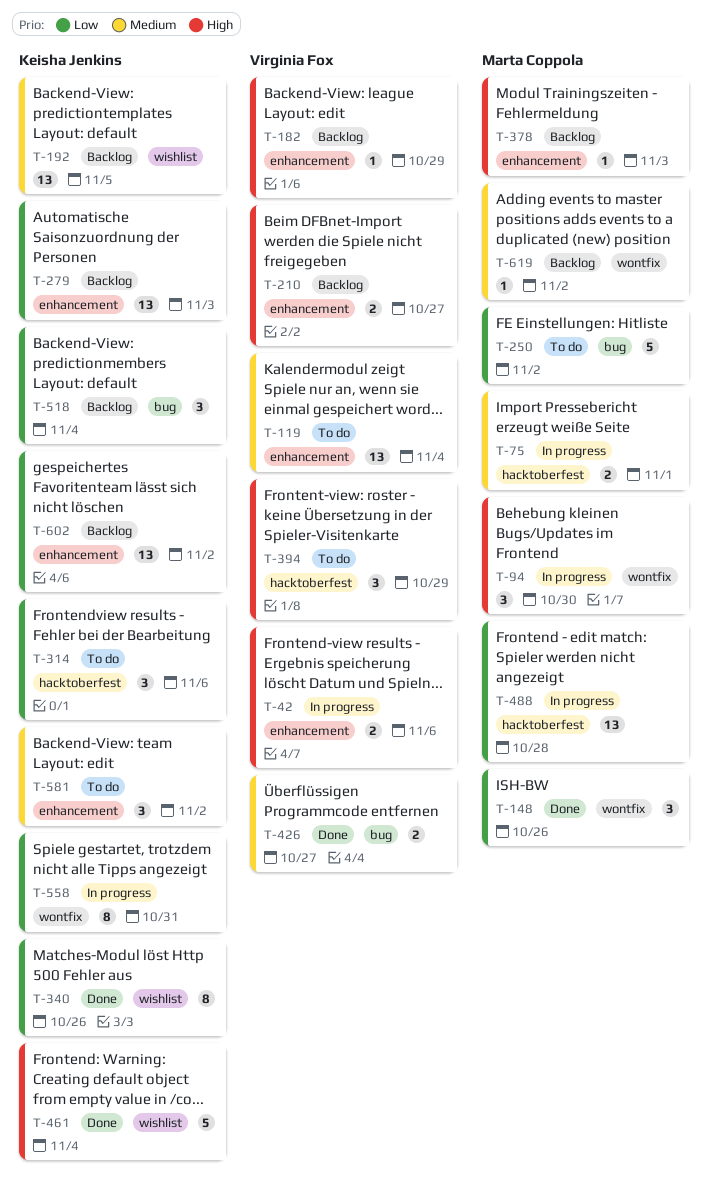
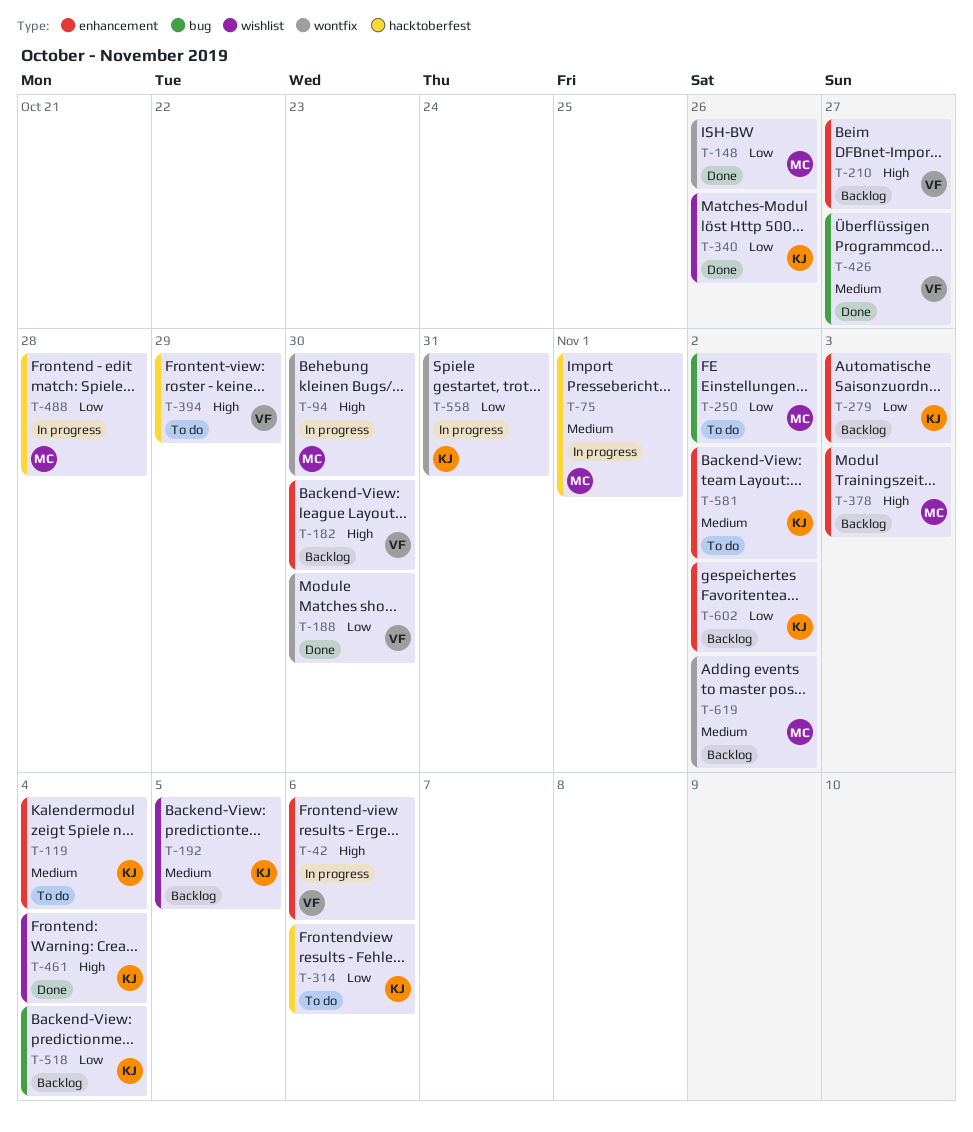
T-119, owner: Virginia Fox -> Keisha Jenkins
T-182, due: Oct 29 -> Oct 30
T-188: none -> present

